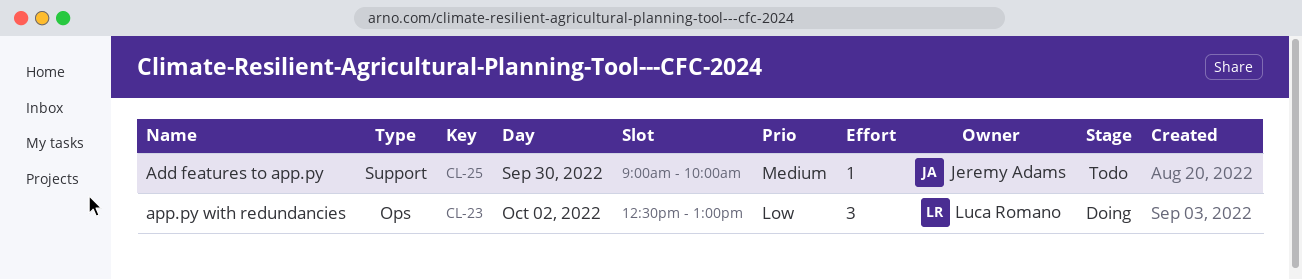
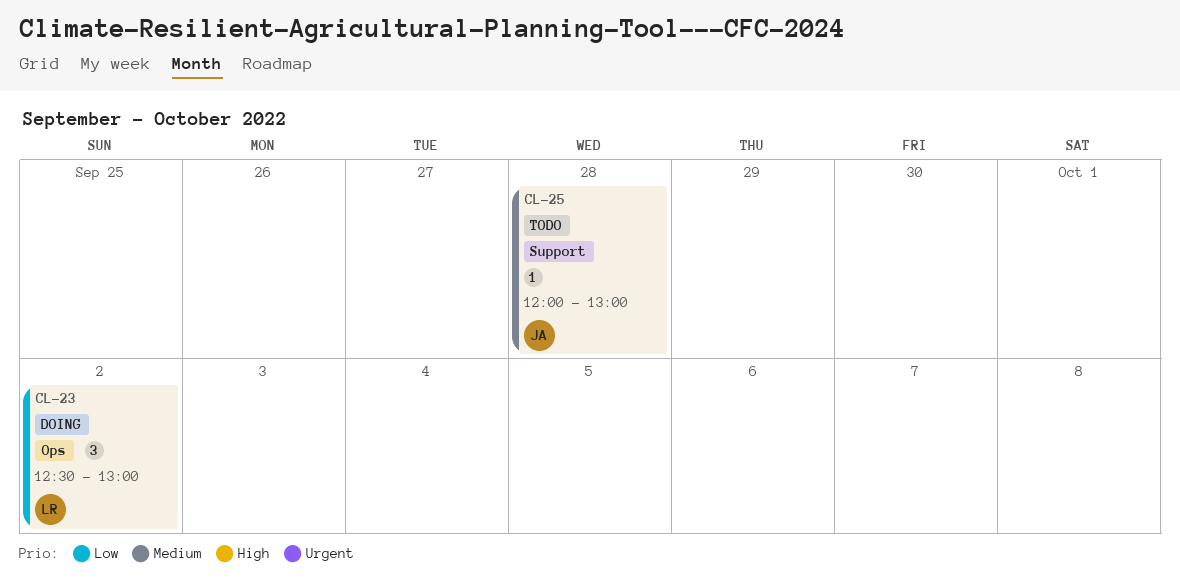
CL-25, day: Sep 30 -> Sep 28
CL-25, begins: 09:00 -> 12:00
CL-25, ends: 10:00 -> 13:00

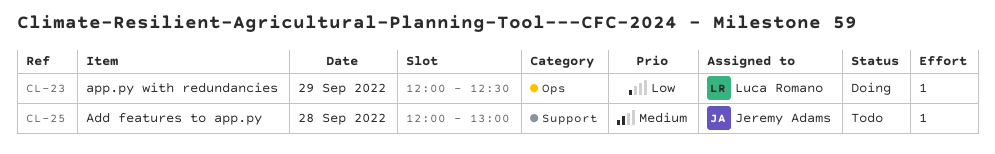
CL-23, estimate: 3 -> 1
CL-23, day: Oct 2 -> Sep 29
CL-23, begins: 12:30 -> 12:00
CL-23, ends: 13:00 -> 12:30

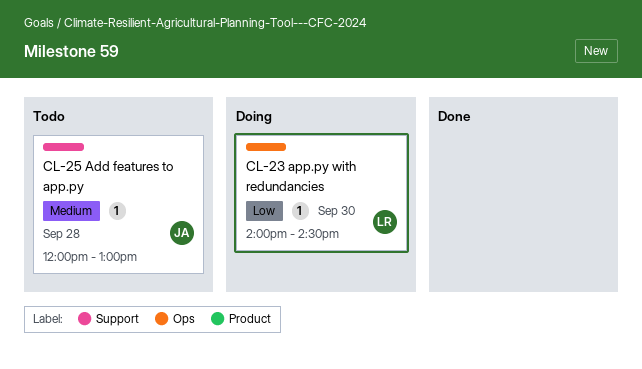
CL-23, day: Sep 29 -> Sep 30
CL-23, begins: 12:00 -> 14:00
CL-23, ends: 12:30 -> 14:30

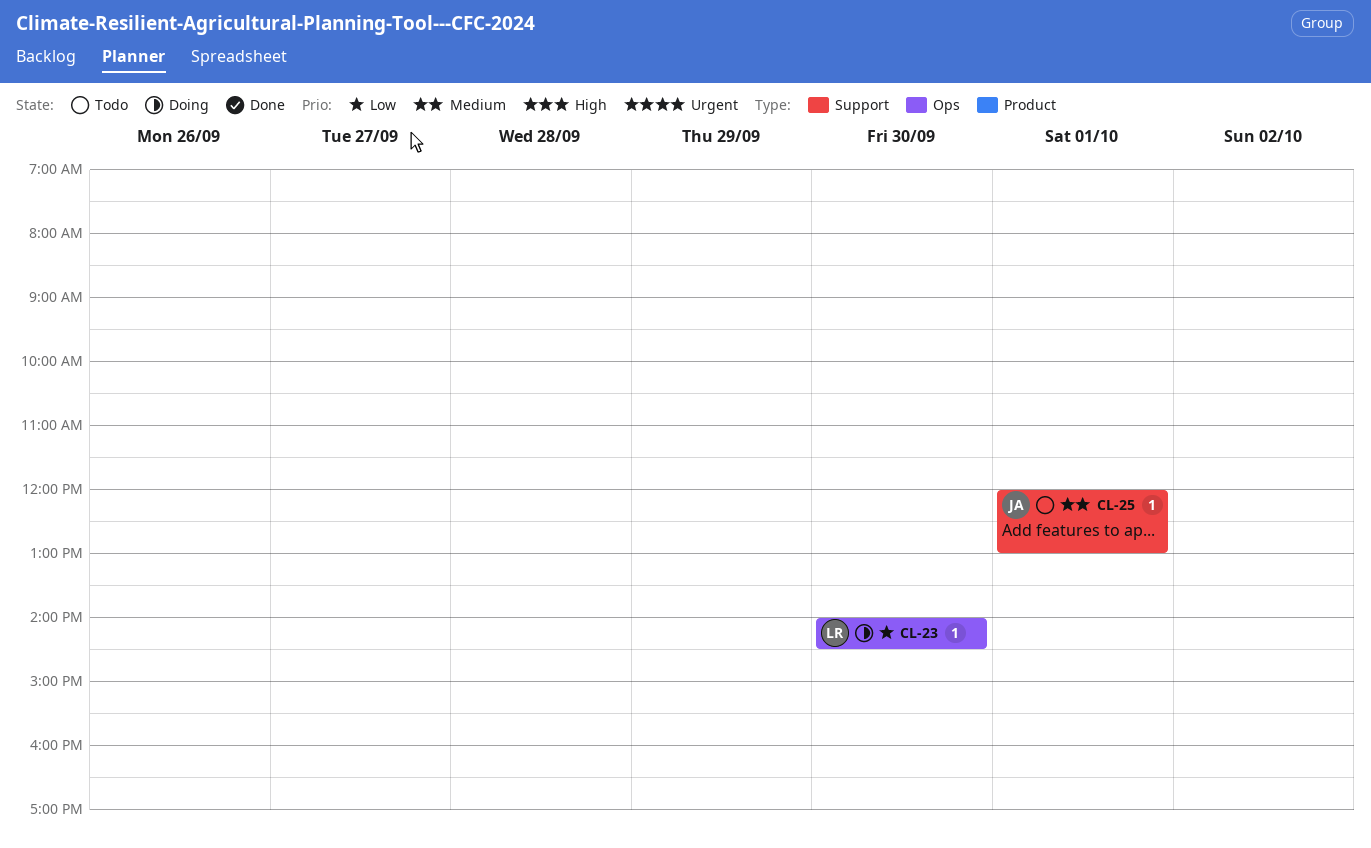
CL-25, day: Sep 28 -> Oct 1

